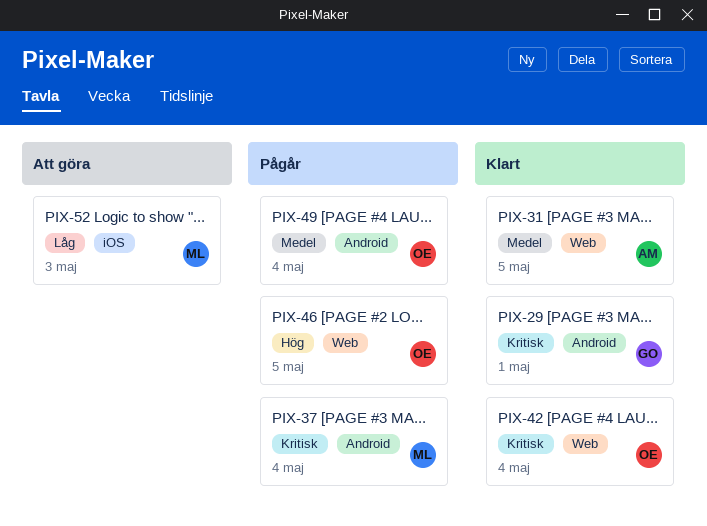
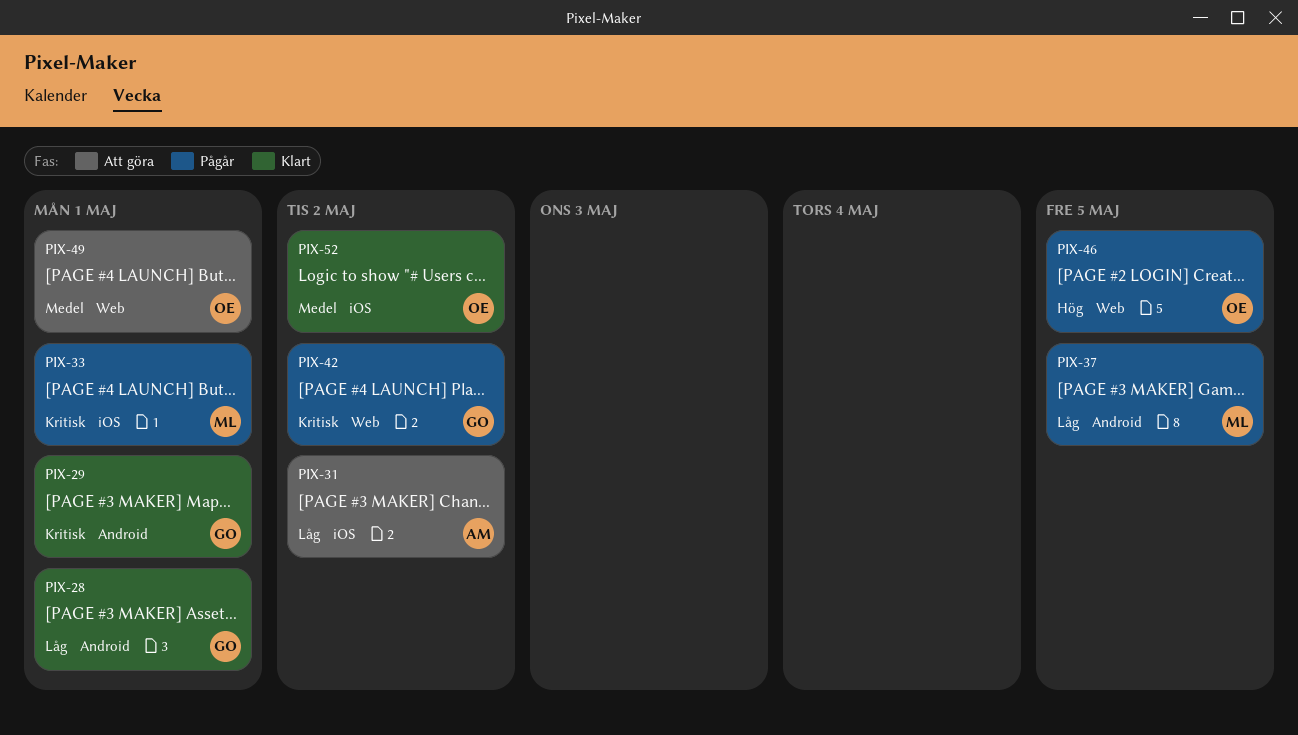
PIX-28: none -> present
PIX-31, status: Klart -> Att göra
PIX-31, priority: Medel -> Låg
PIX-31, label: Web -> iOS
PIX-31, due: May 5 -> May 2
PIX-33: none -> present
PIX-37, priority: Kritisk -> Låg
PIX-37, due: May 4 -> May 5
PIX-42, status: Klart -> Pågår
PIX-42, owner: OE -> GO
PIX-42, due: May 4 -> May 2
PIX-49, status: Pågår -> Att göra
PIX-49, label: Android -> Web
PIX-49, due: May 4 -> May 1
PIX-52, status: Att göra -> Klart
PIX-52, owner: ML -> OE
PIX-52, priority: Låg -> Medel
PIX-52, due: May 3 -> May 2

